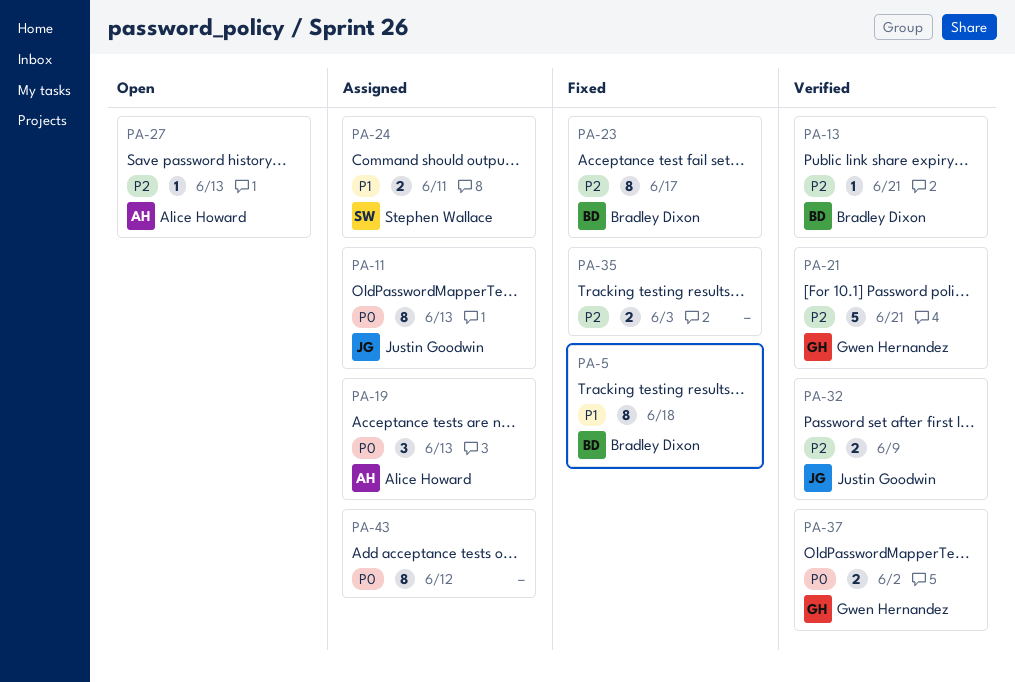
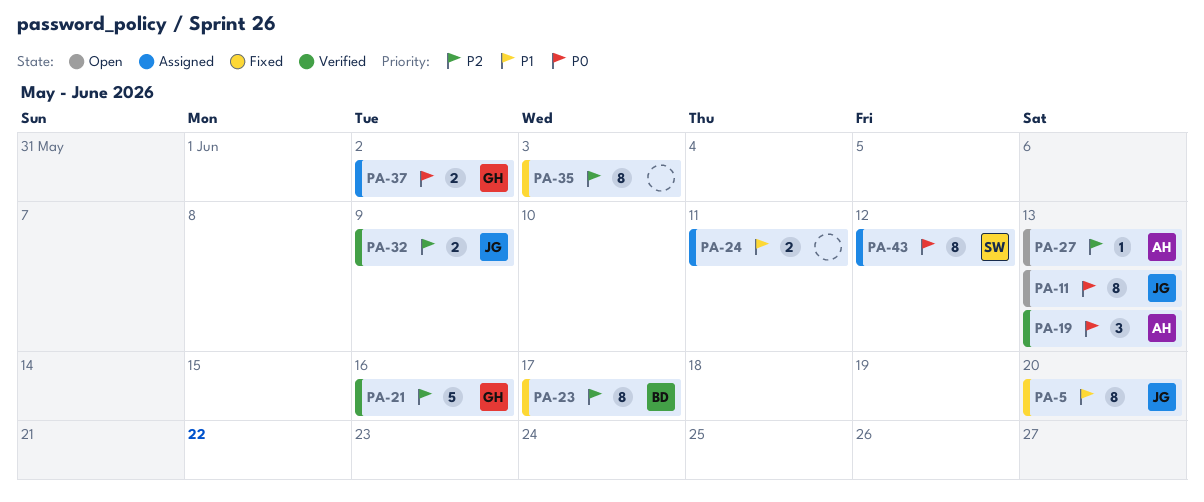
PA-5, owner: Bradley Dixon -> Justin Goodwin
PA-5, due: Jun 18 -> Jun 20
PA-11, status: Assigned -> Open
PA-13: present -> none
PA-19, status: Assigned -> Verified
PA-21, due: Jun 21 -> Jun 16
PA-24, owner: Stephen Wallace -> none
PA-35, estimate: 2 -> 8
PA-37, status: Verified -> Assigned
PA-43, owner: none -> Stephen Wallace

